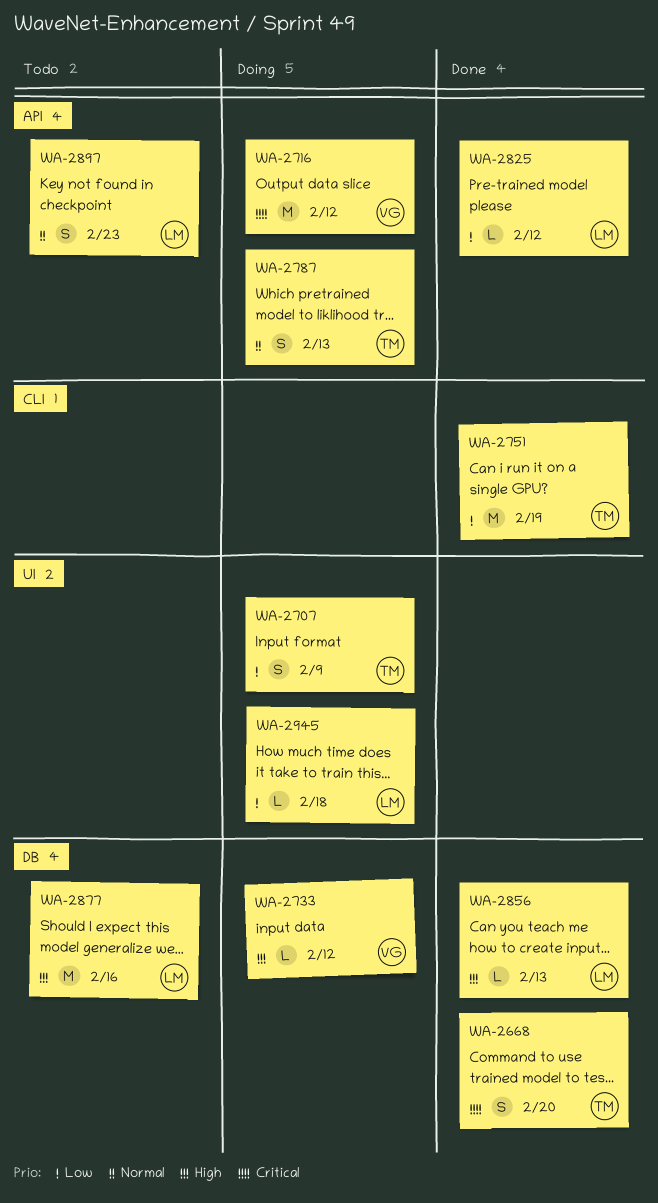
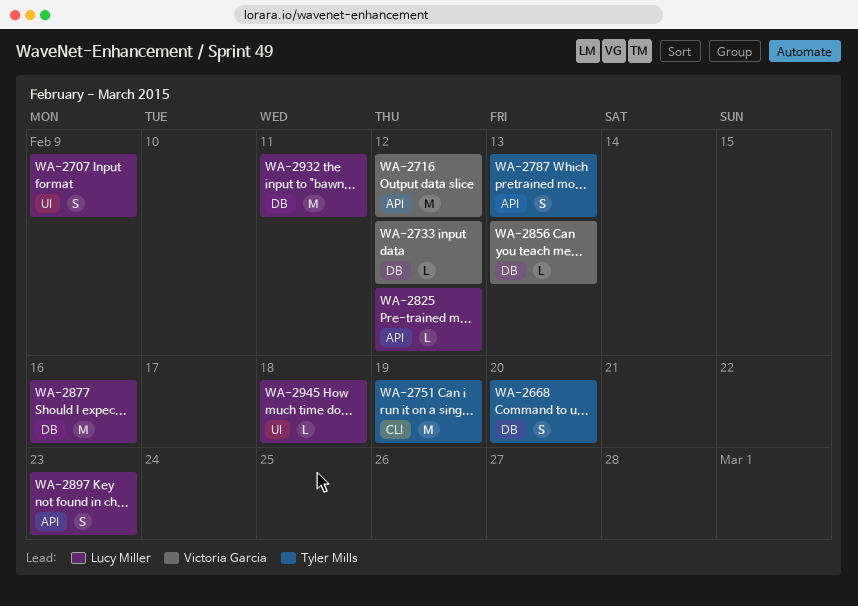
WA-2707, owner: Tyler Mills -> Lucy Miller
WA-2856, owner: Lucy Miller -> Victoria Garcia
WA-2932: none -> present

